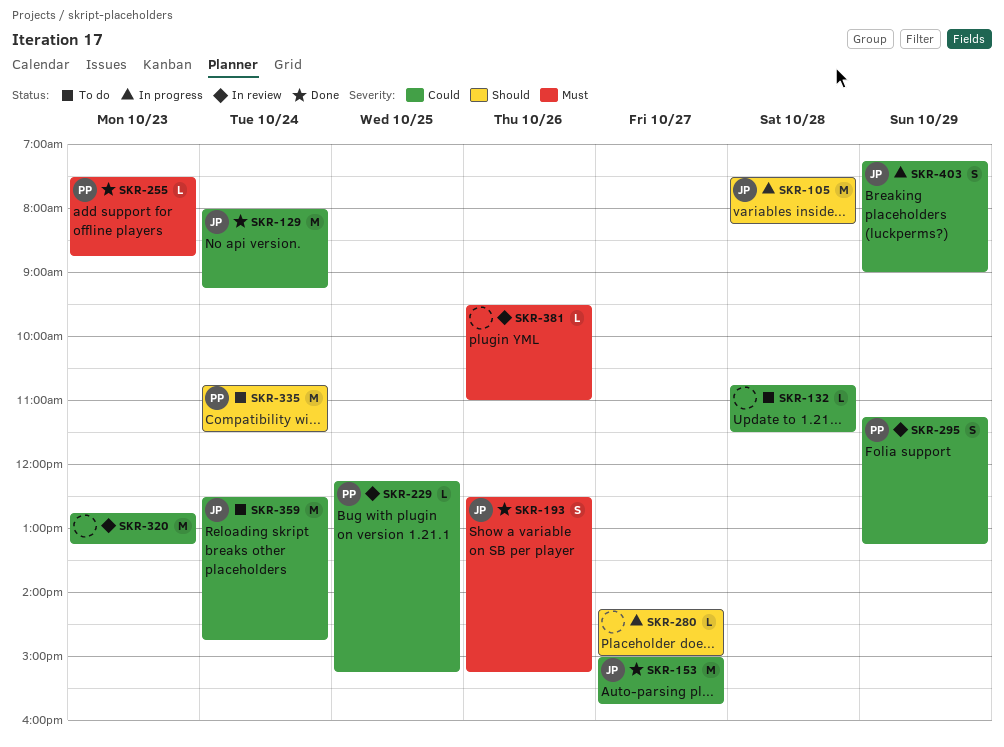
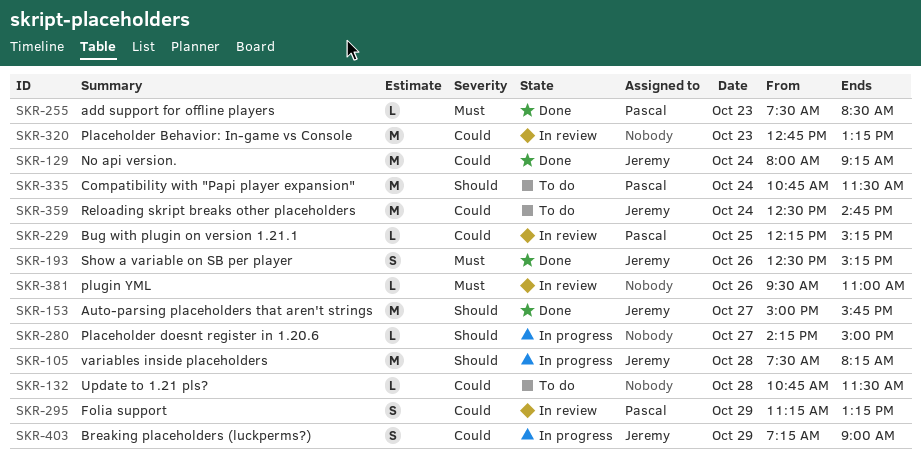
SKR-153, priority: Could -> Should
SKR-255, ends: 08:45 -> 08:30

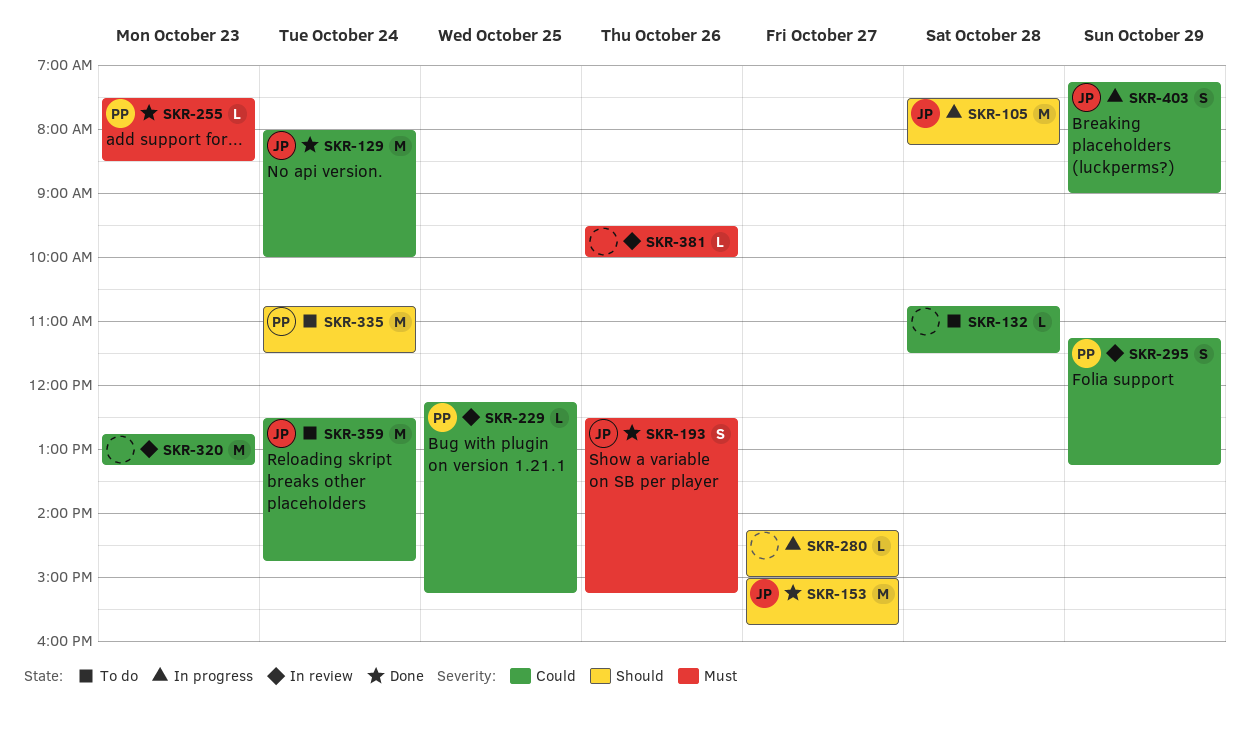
SKR-129, ends: 09:15 -> 10:00
SKR-381, ends: 11:00 -> 10:00

